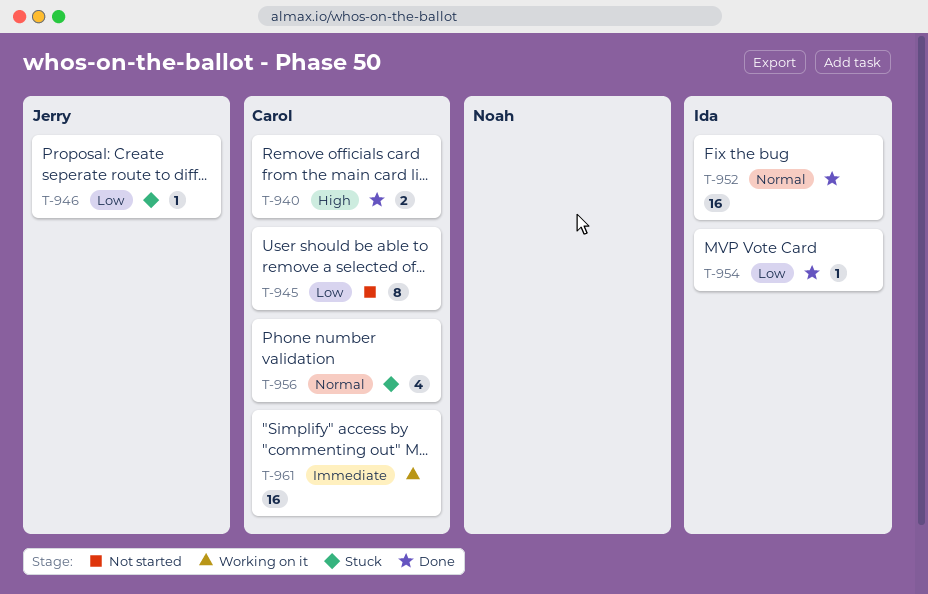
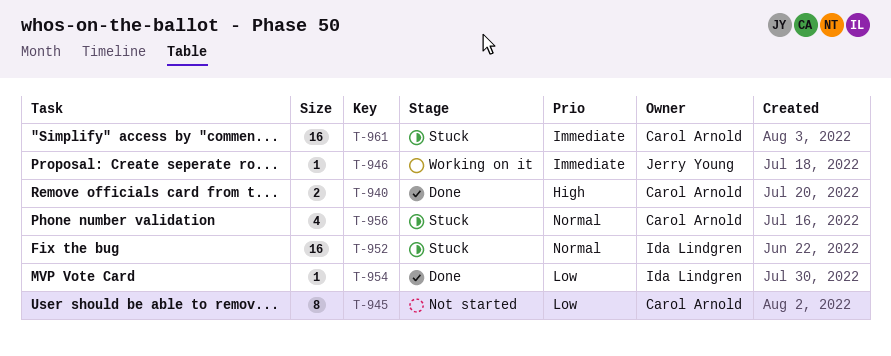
T-946, status: Stuck -> Working on it
T-946, priority: Low -> Immediate
T-952, status: Done -> Stuck
T-961, status: Working on it -> Stuck

